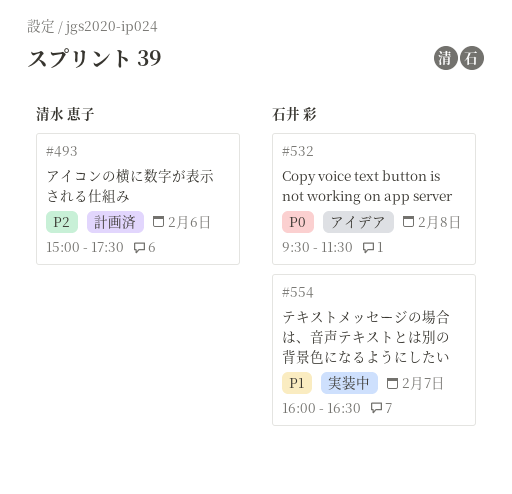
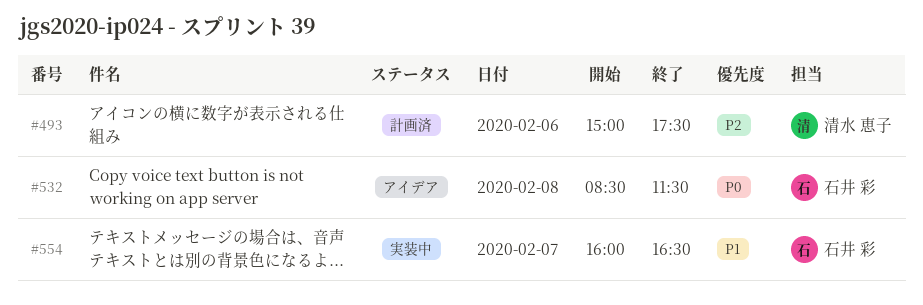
#532, begins: 09:30 -> 08:30

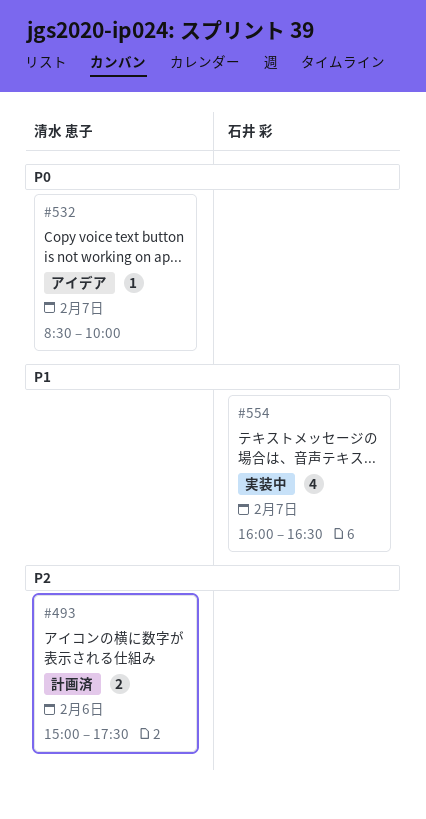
#532, owner: 石井 彩 -> 清水 恵子
#532, day: Feb 8 -> Feb 7
#532, ends: 11:30 -> 10:00

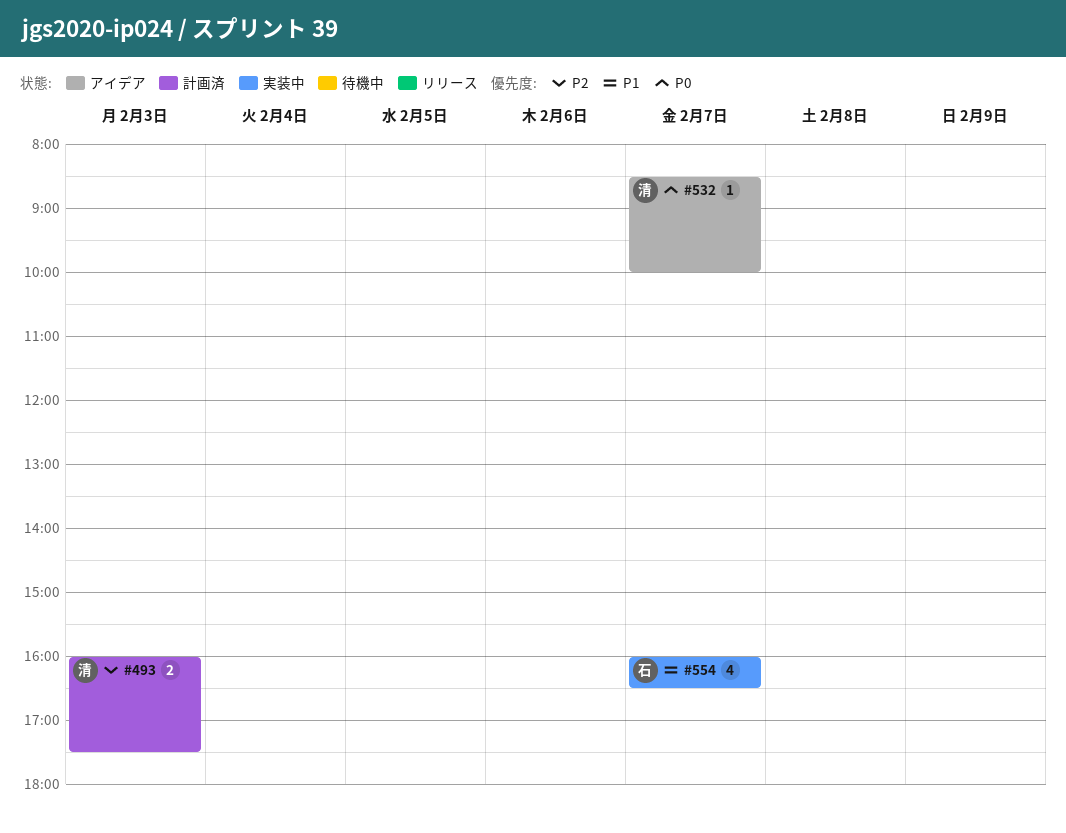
#493, day: Feb 6 -> Feb 3
#493, begins: 15:00 -> 16:00

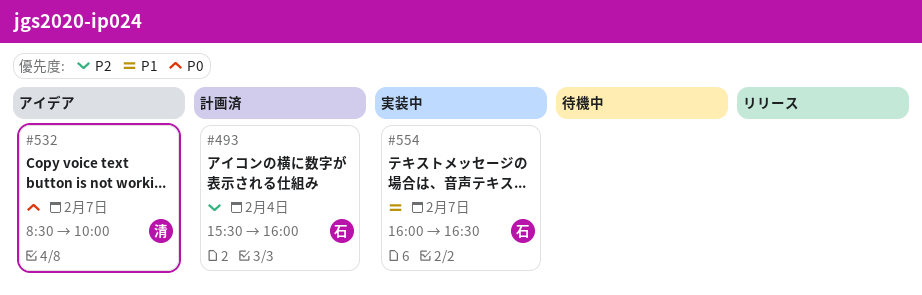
#493, owner: 清 -> 石
#493, day: Feb 3 -> Feb 4
#493, begins: 16:00 -> 15:30
#493, ends: 17:30 -> 16:00

